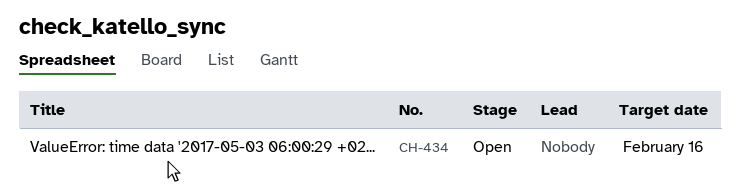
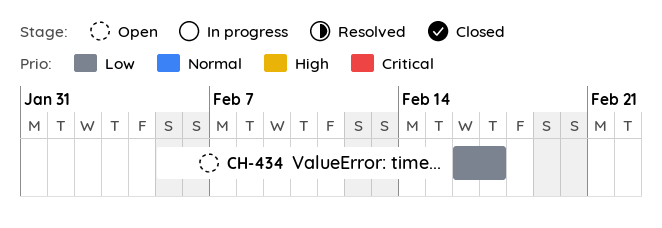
CH-434, due: Feb 16 -> Feb 17

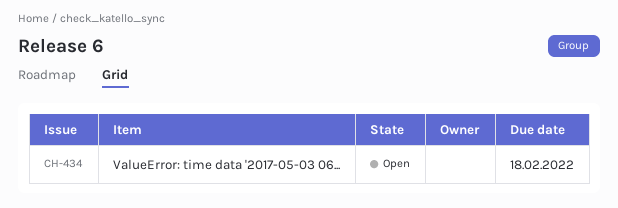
CH-434, due: Feb 17 -> Feb 18

